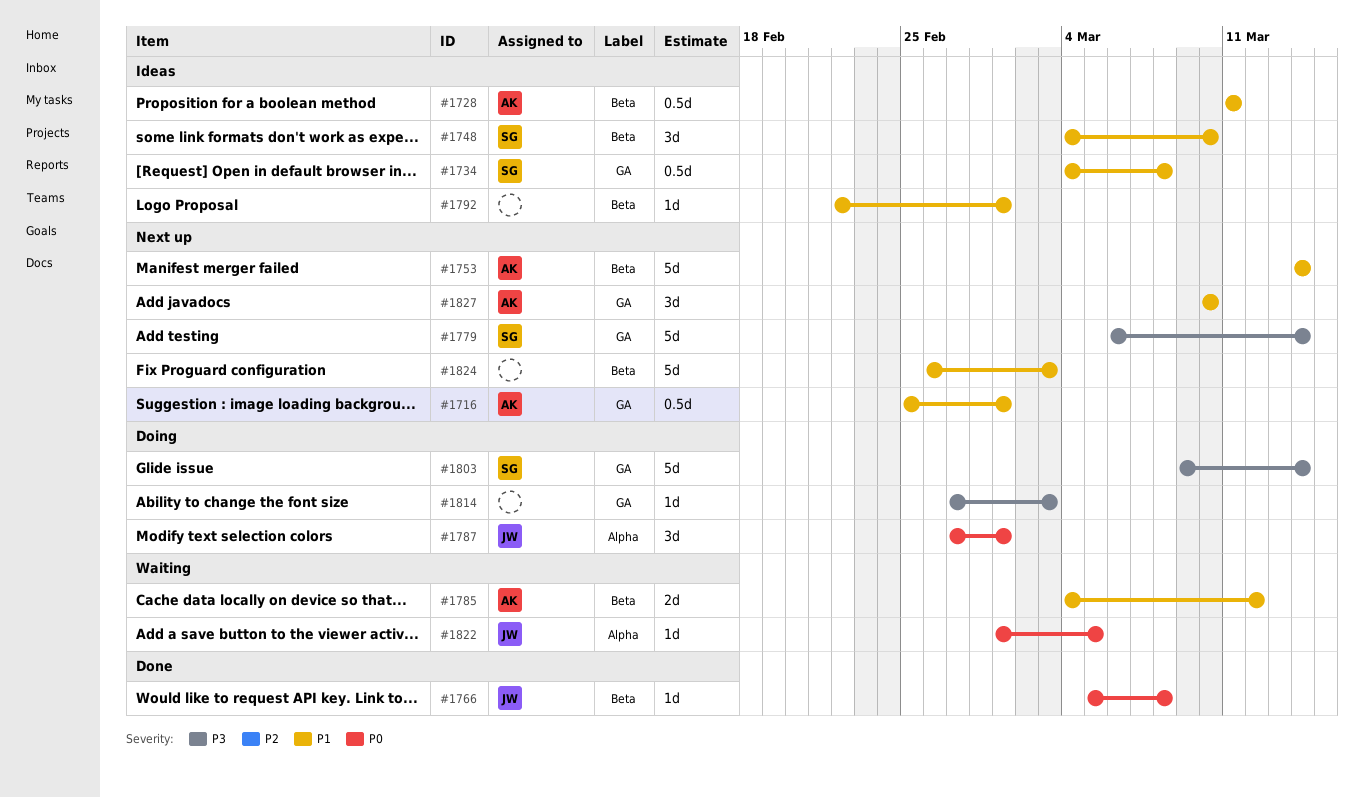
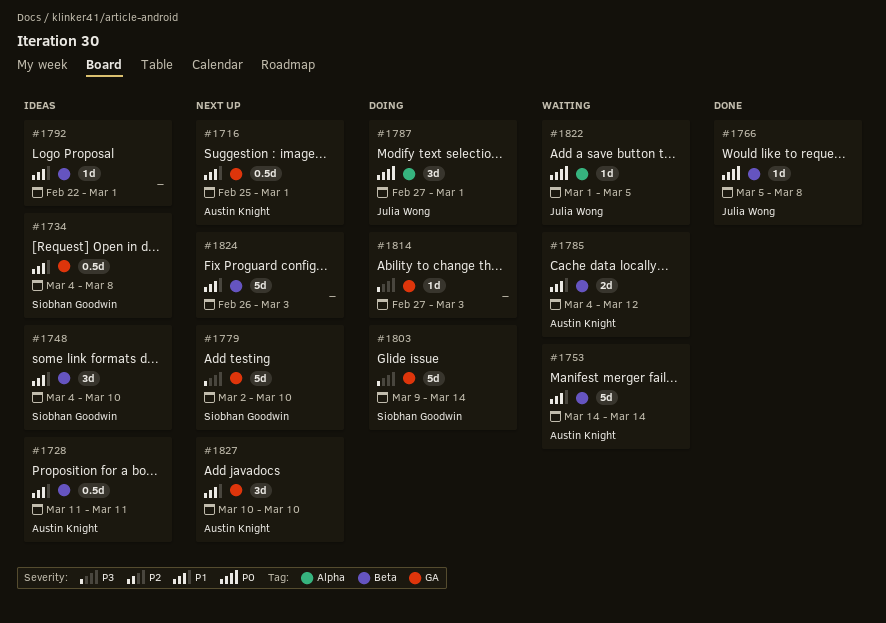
#1753, status: Next up -> Waiting
#1779, start: Mar 6 -> Mar 2
#1779, due: Mar 14 -> Mar 10

